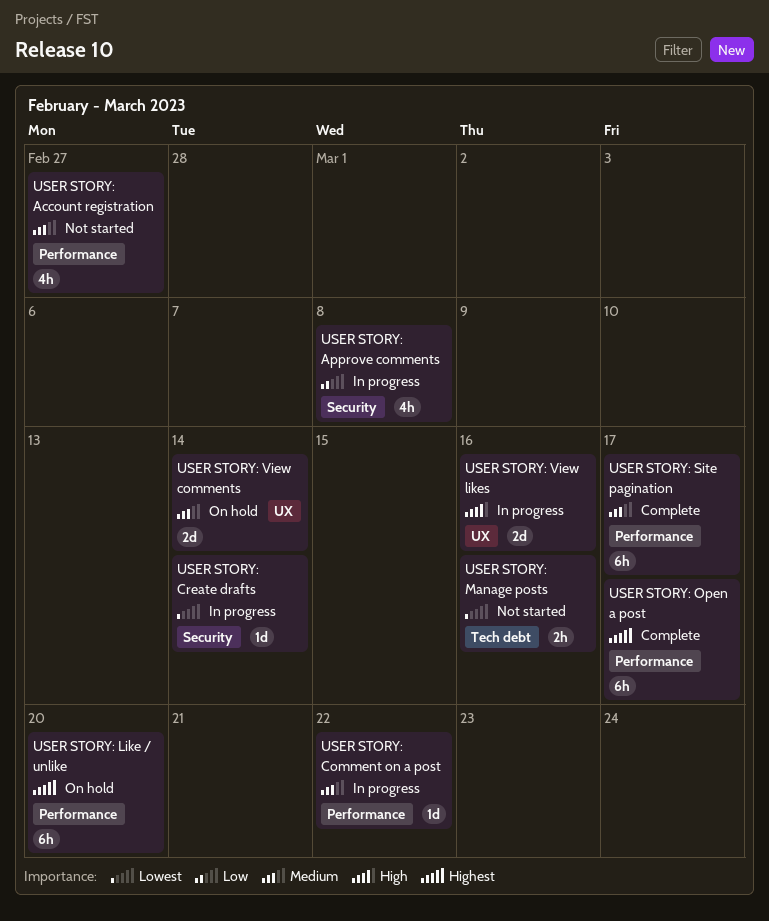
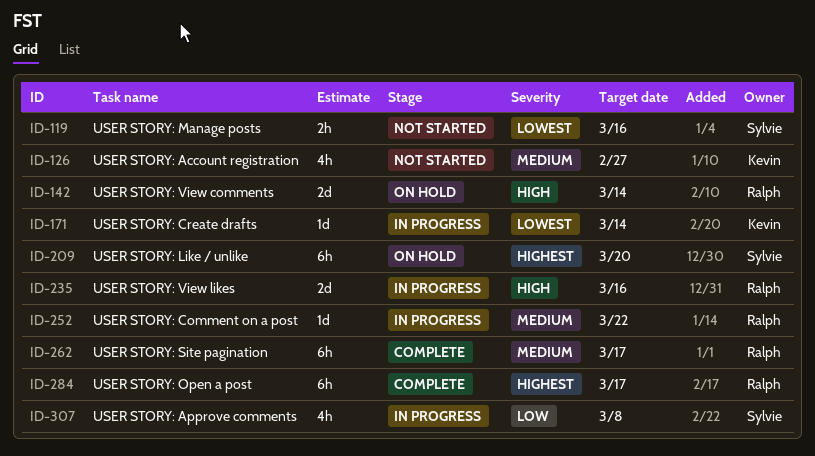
USER STORY: View comments, priority: Medium -> High

